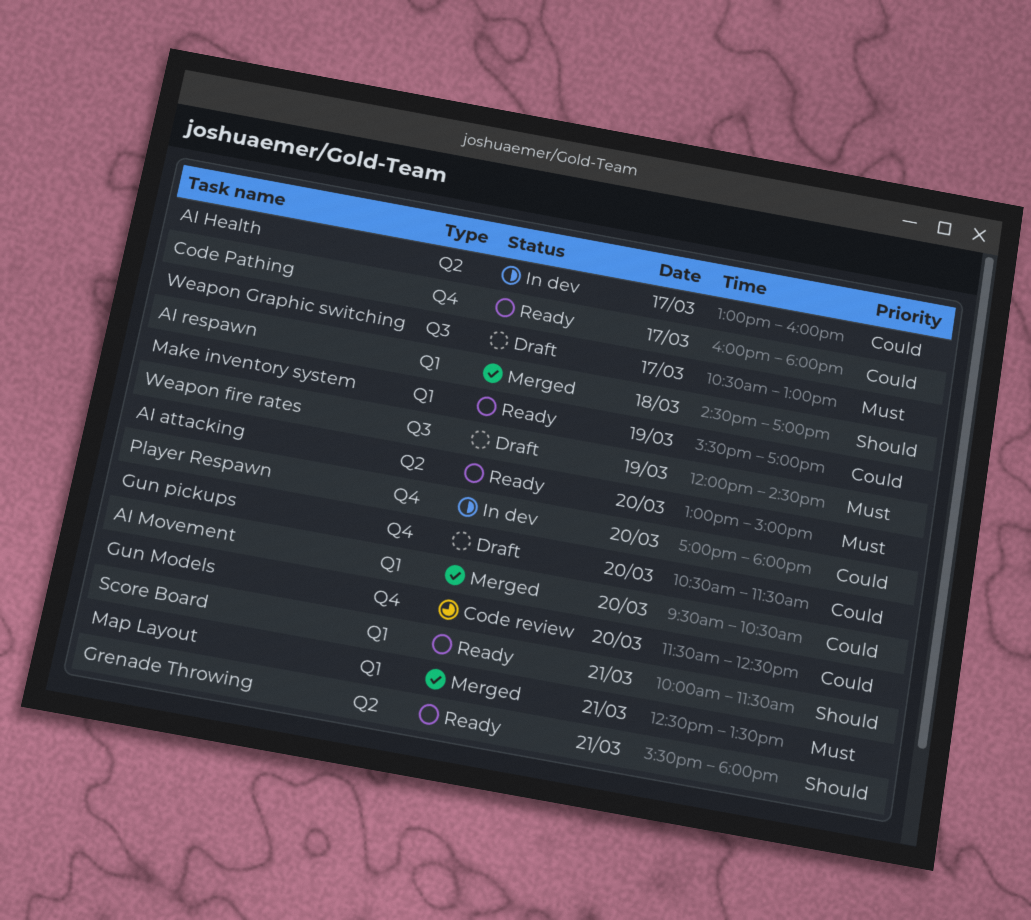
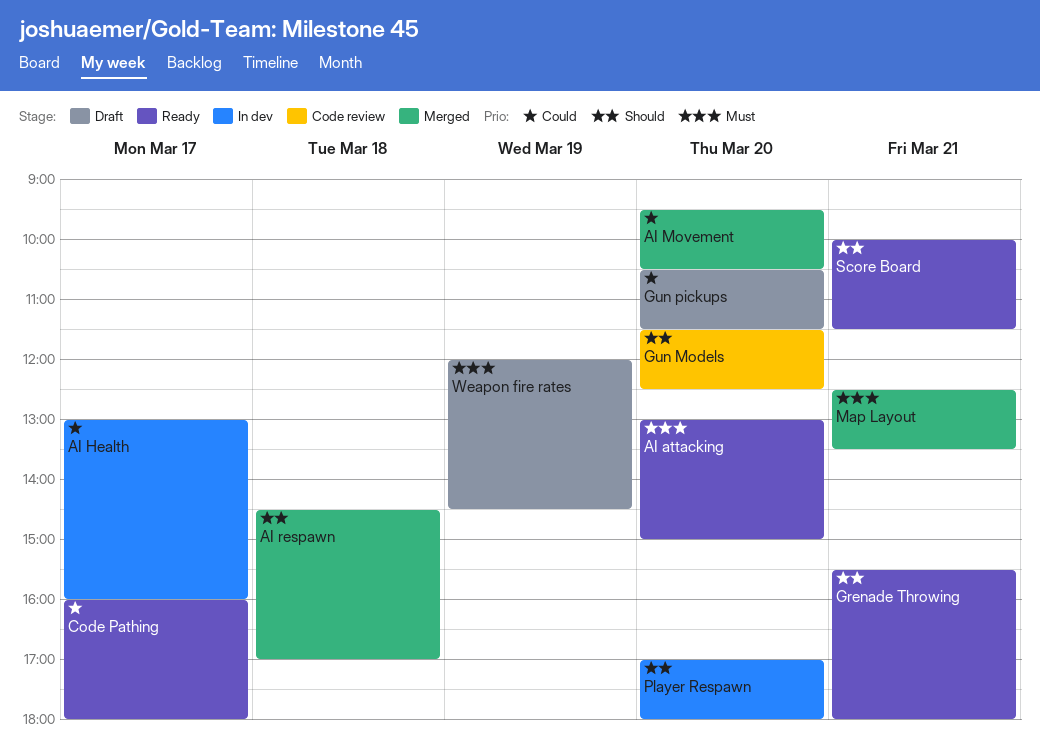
Gun Models, priority: Could -> Should
Make inventory system: present -> none
Player Respawn, priority: Could -> Should
Weapon Graphic switching: present -> none

